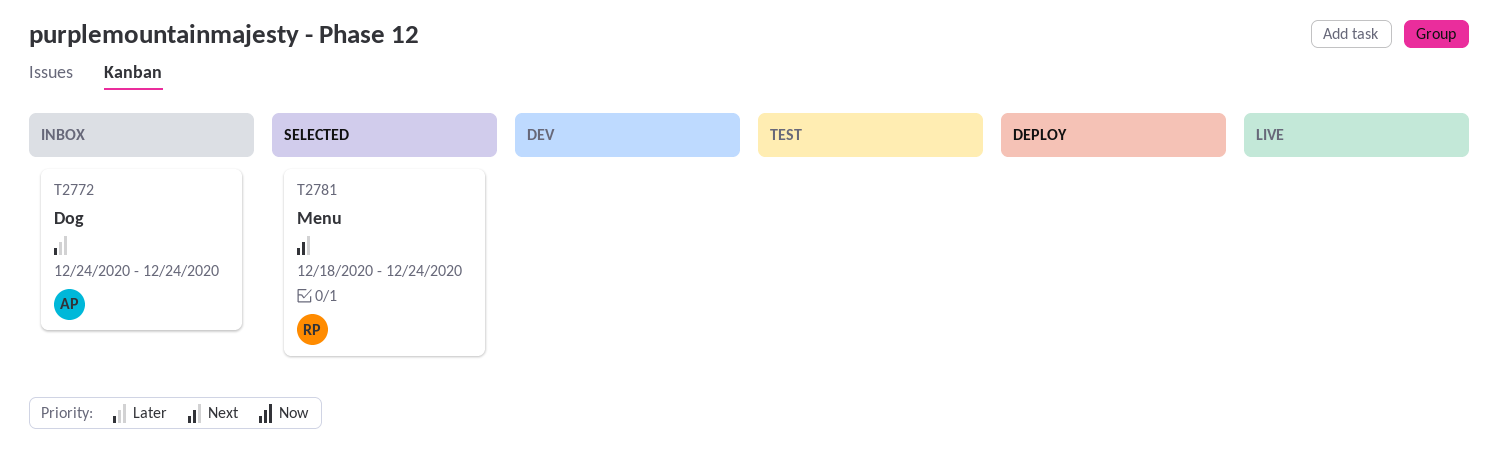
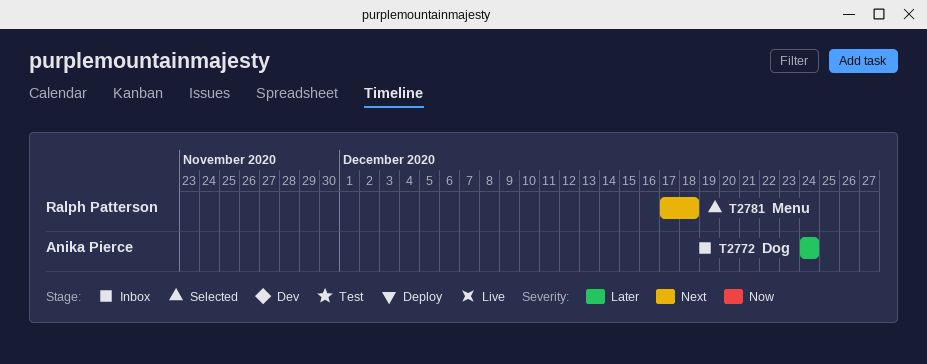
T2781, start: Dec 18 -> Dec 17
T2781, due: Dec 24 -> Dec 18

